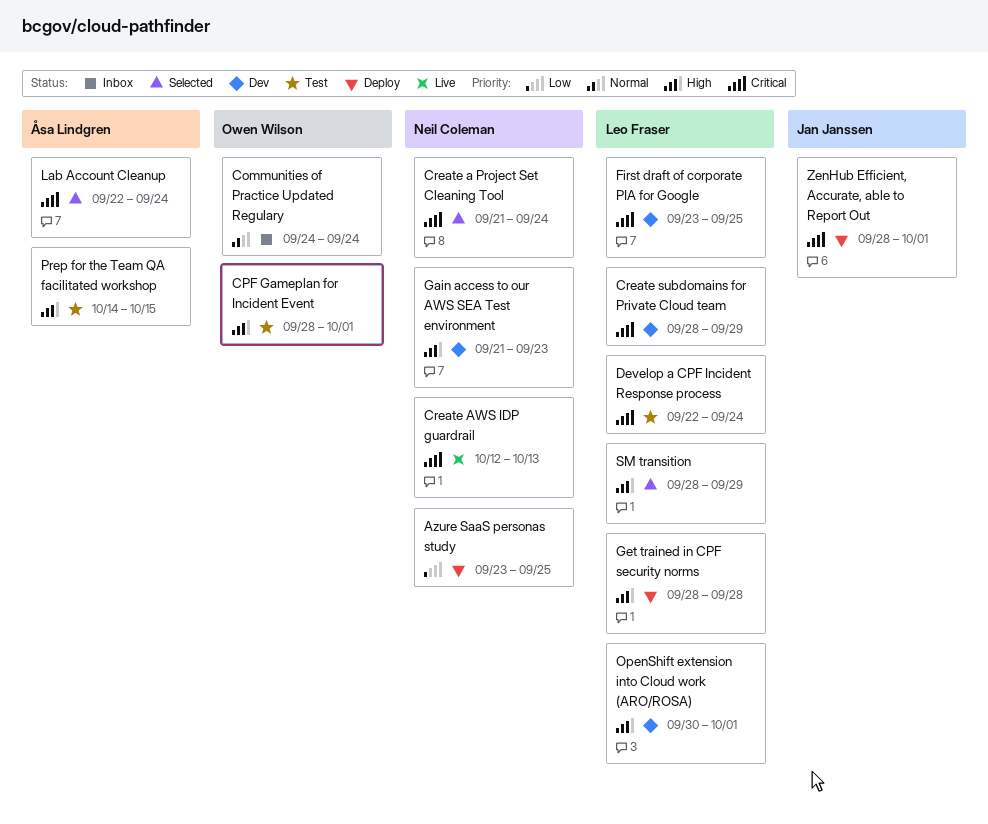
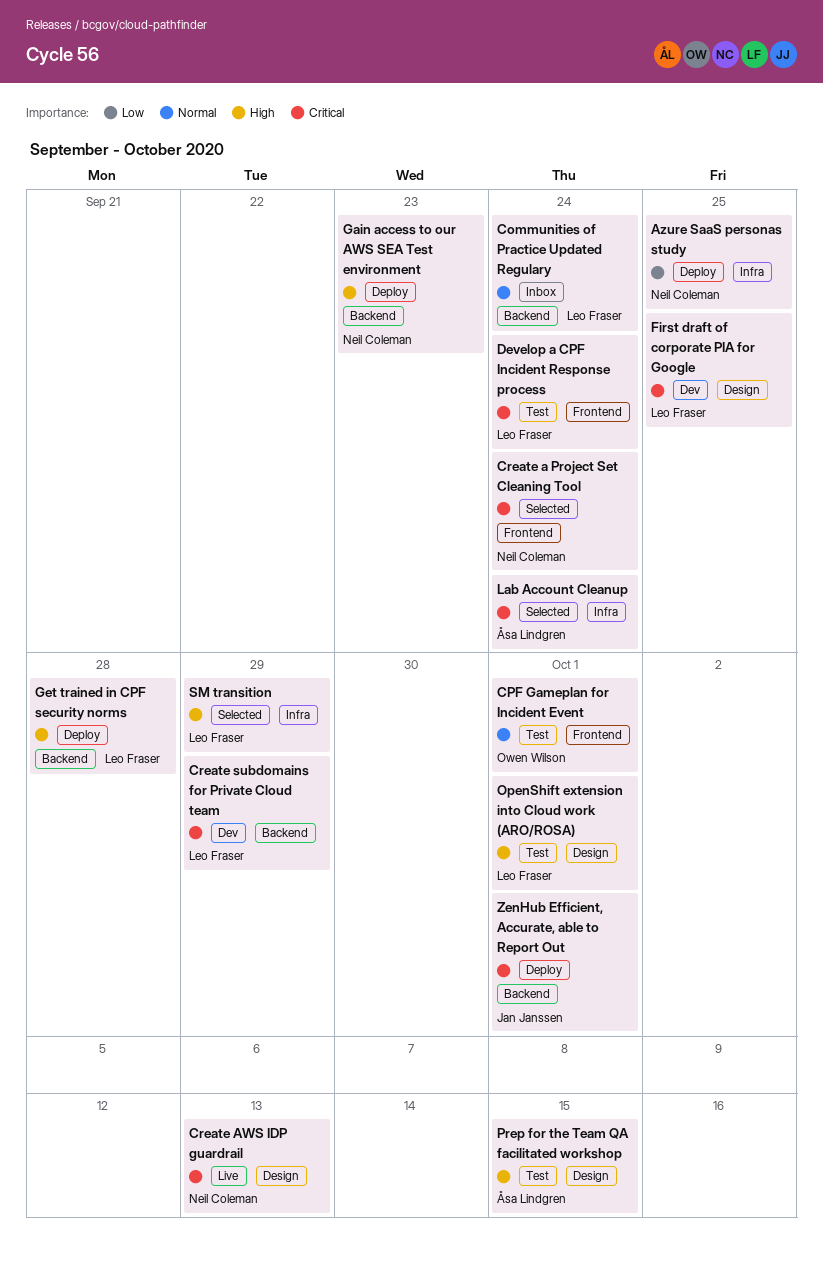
Communities of Practice Updated Regulary, owner: Owen Wilson -> Leo Fraser
CPF Gameplan for Incident Event, priority: High -> Normal
Gain access to our AWS SEA Test environment, status: Dev -> Deploy
OpenShift extension into Cloud work (ARO/ROSA), status: Dev -> Test

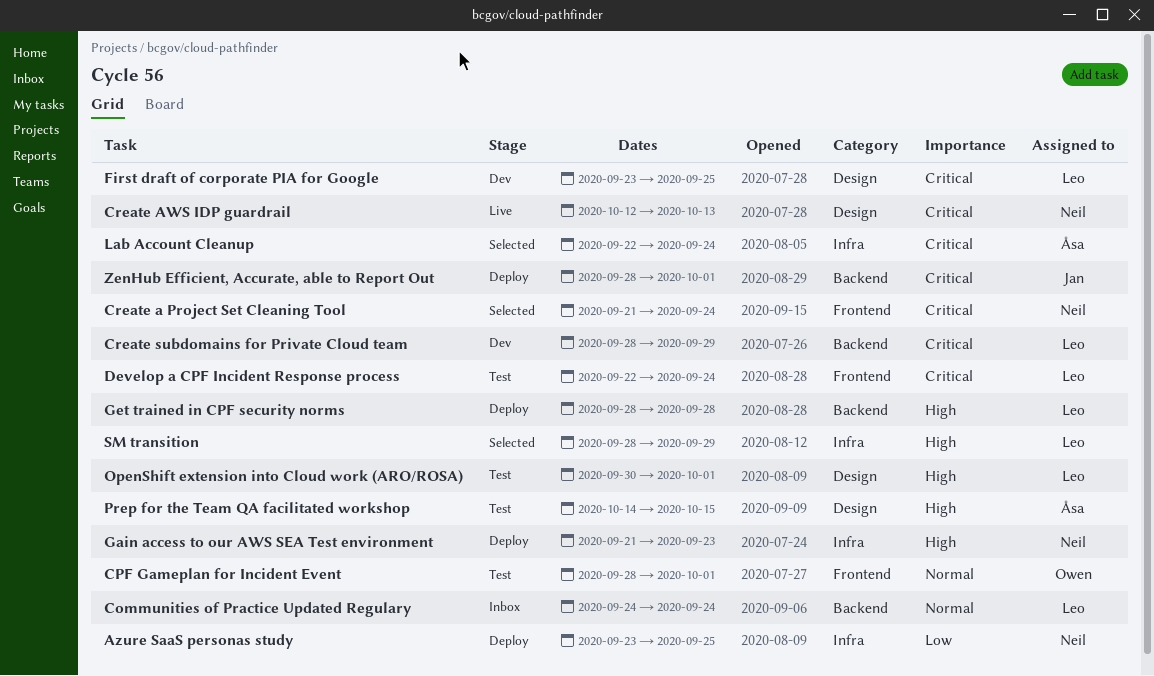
Gain access to our AWS SEA Test environment, label: Backend -> Infra

